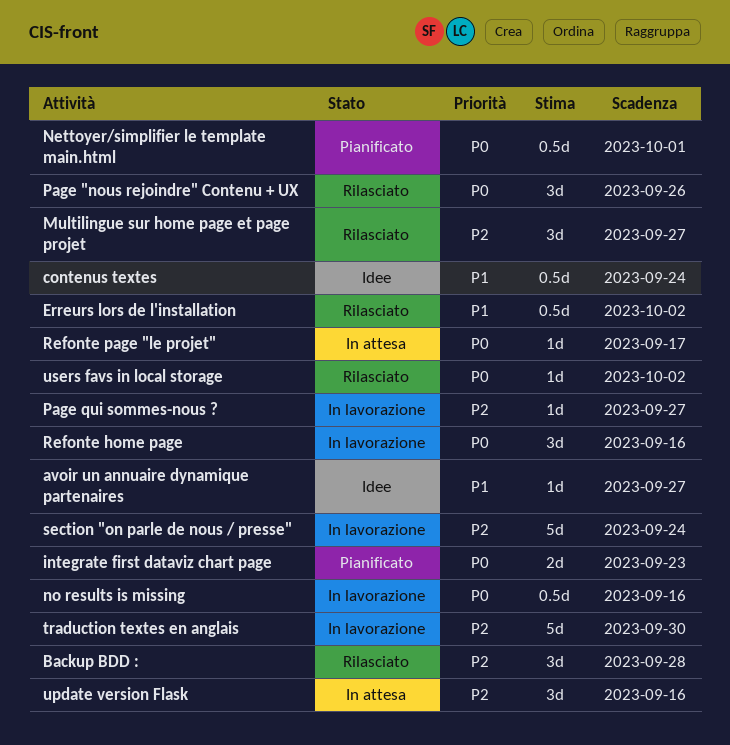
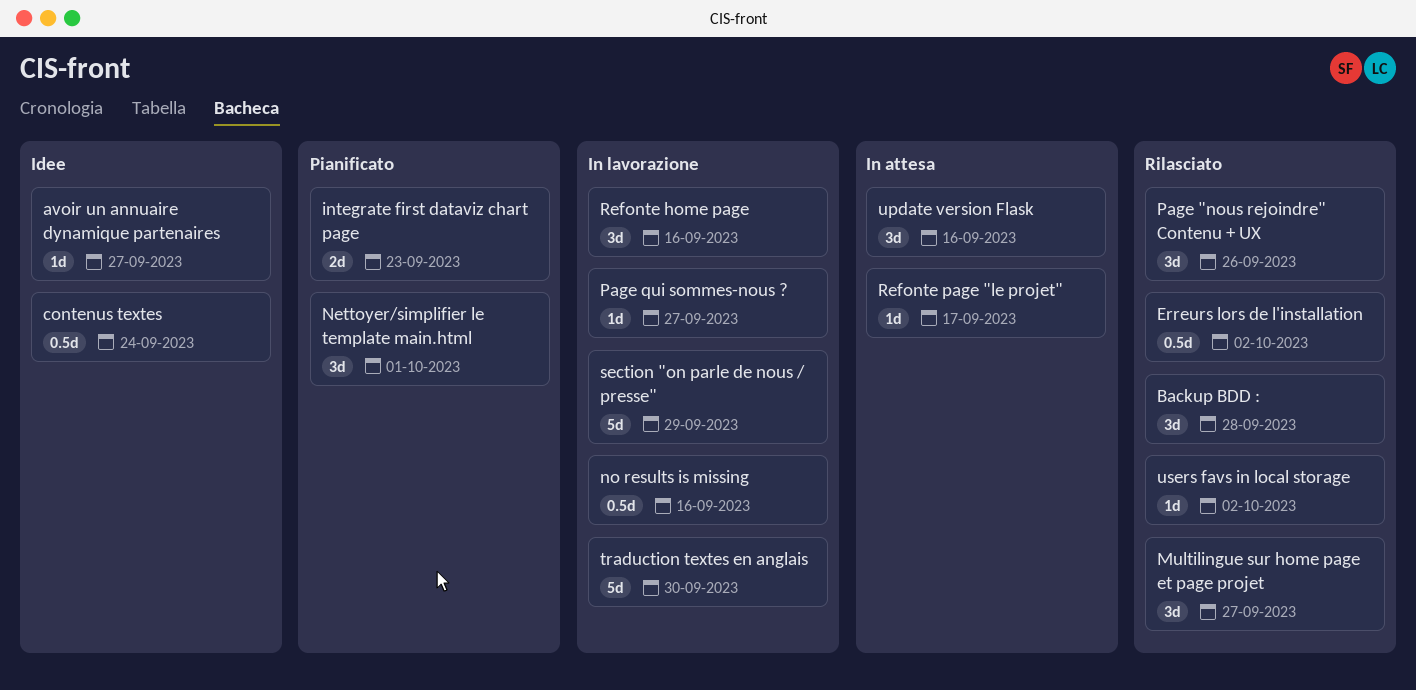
Nettoyer/simplifier le template main.html, estimate: 0.5d -> 3d
section "on parle de nous / presse", due: Sep 24 -> Sep 29

